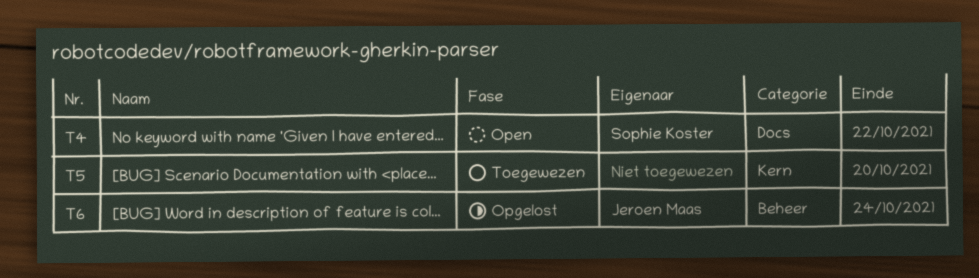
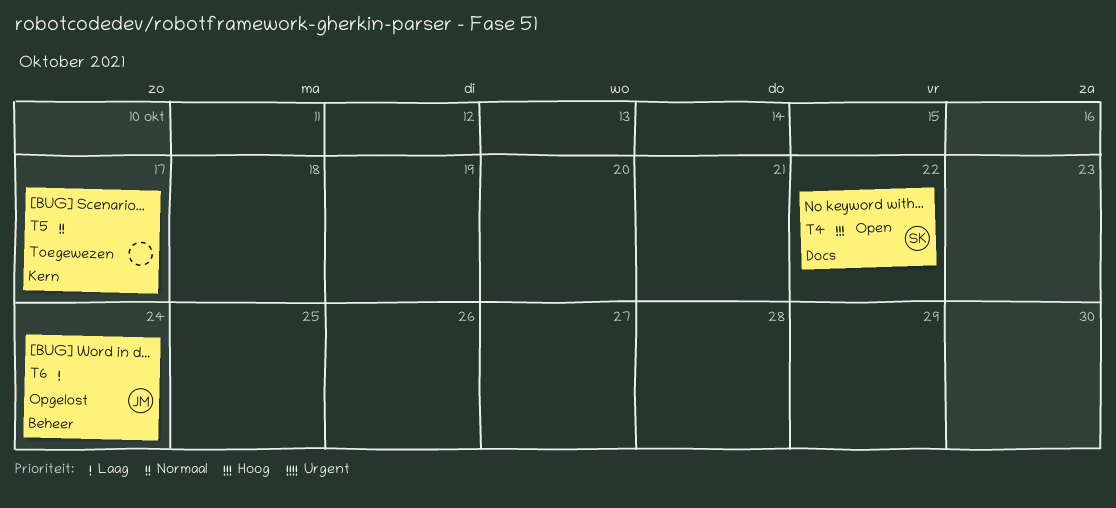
T5, due: Oct 20 -> Oct 17

